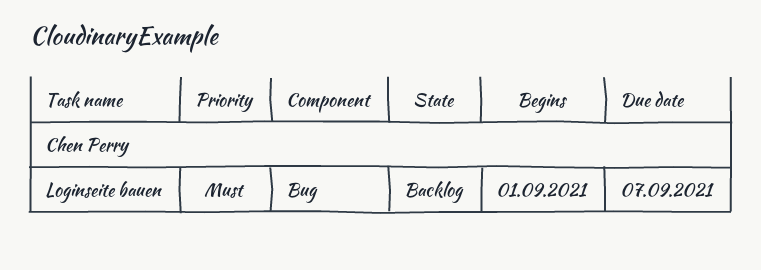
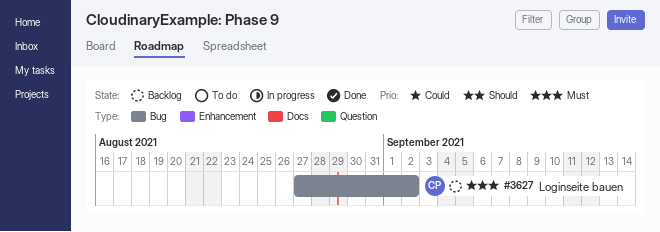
Loginseite bauen, start: Sep 1 -> Aug 27
Loginseite bauen, due: Sep 7 -> Sep 2

